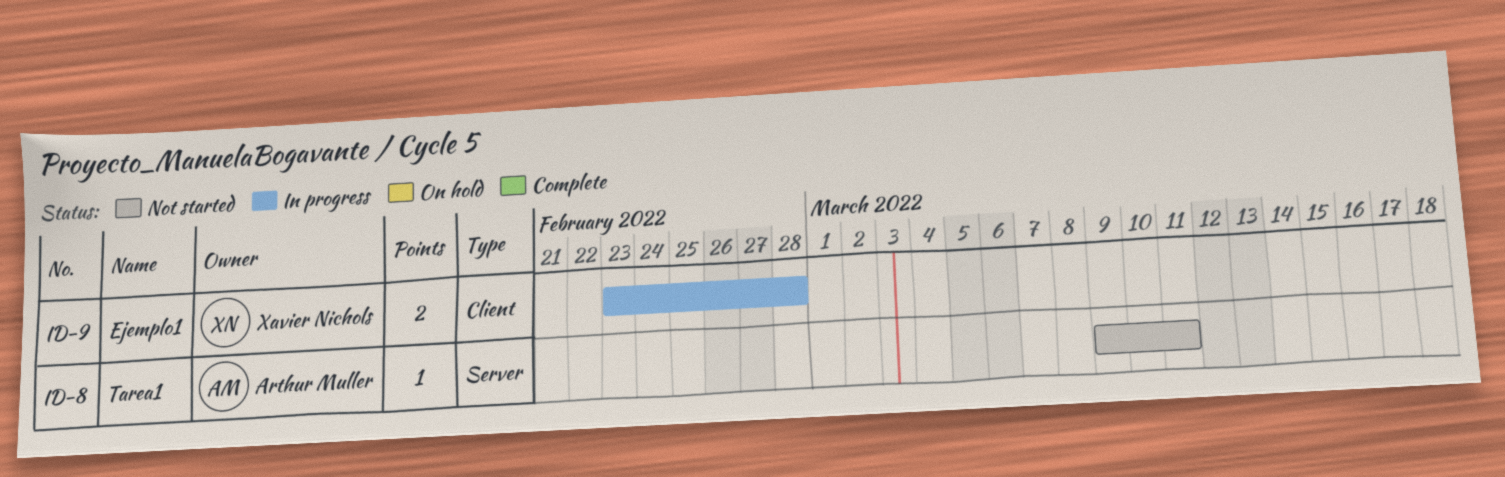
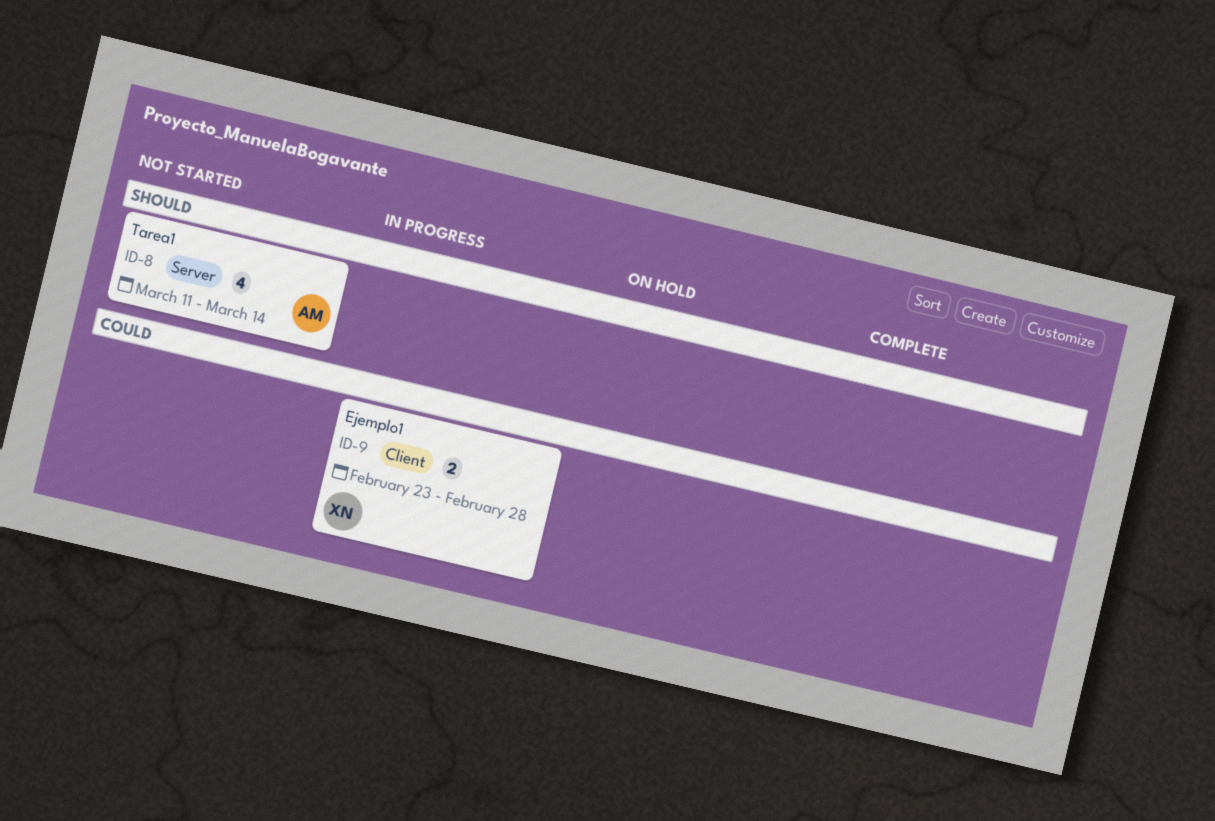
ID-8, estimate: 1 -> 4
ID-8, start: Mar 9 -> Mar 11
ID-8, due: Mar 11 -> Mar 14

